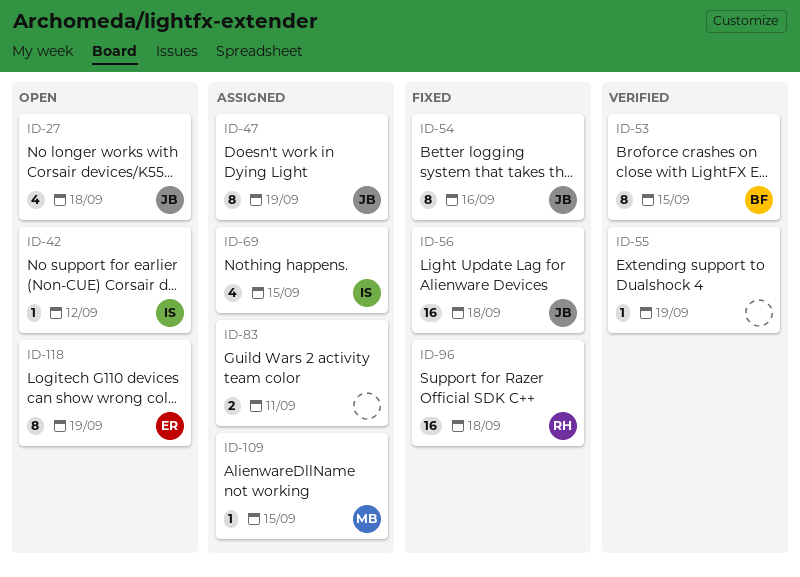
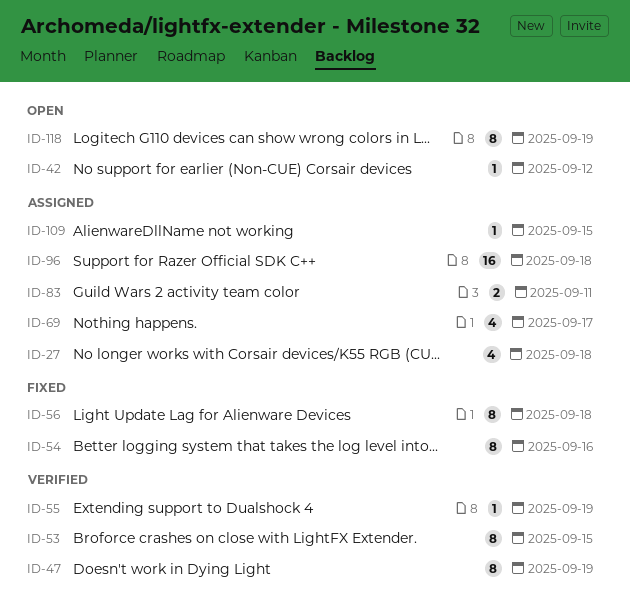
ID-27, status: Open -> Assigned
ID-47, status: Assigned -> Verified
ID-56, estimate: 16 -> 8
ID-69, due: Sep 15 -> Sep 17
ID-96, status: Fixed -> Assigned

